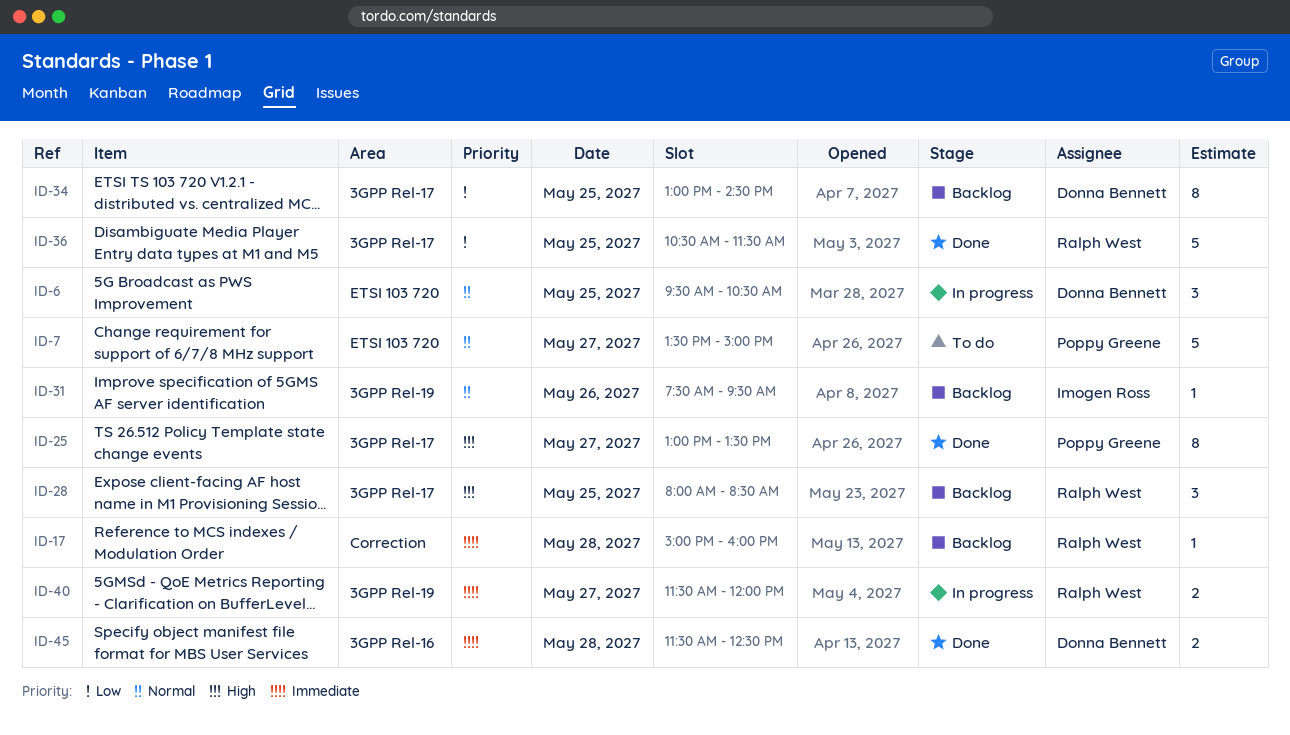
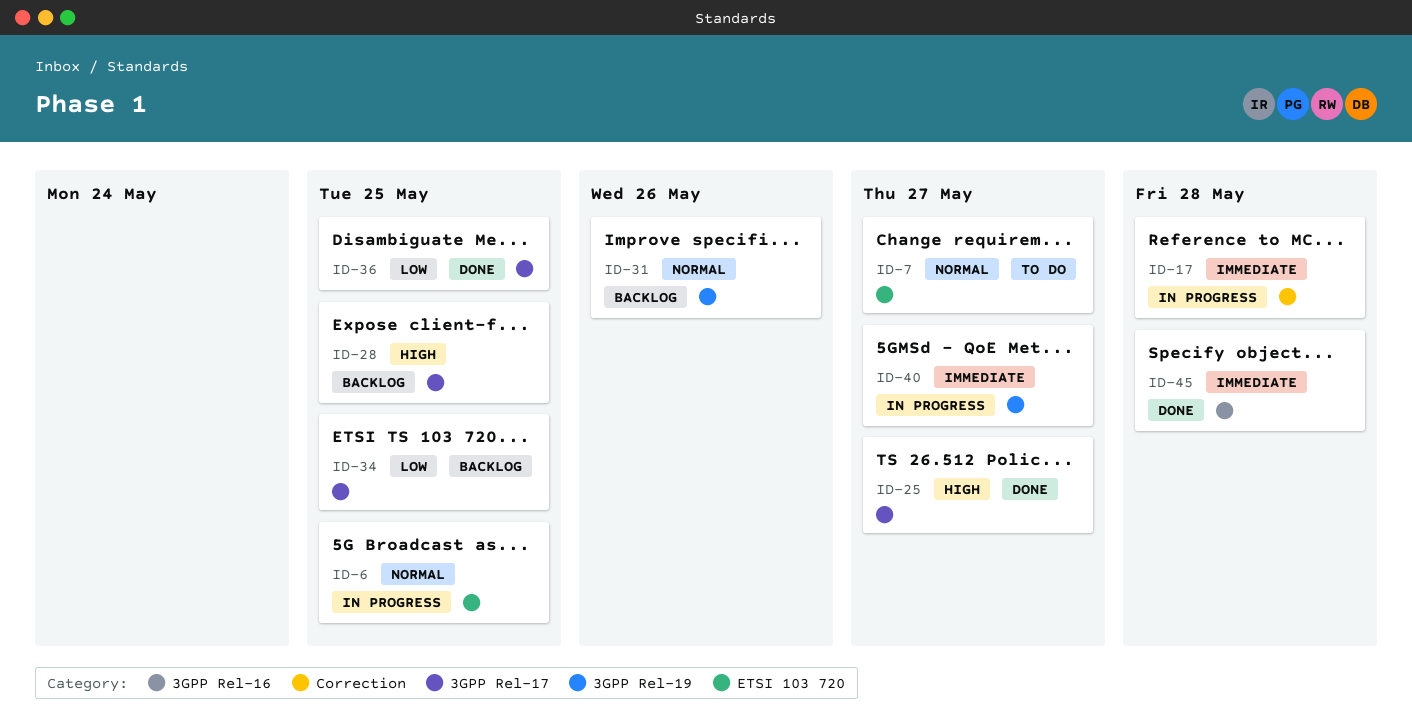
ID-17, status: Backlog -> In progress

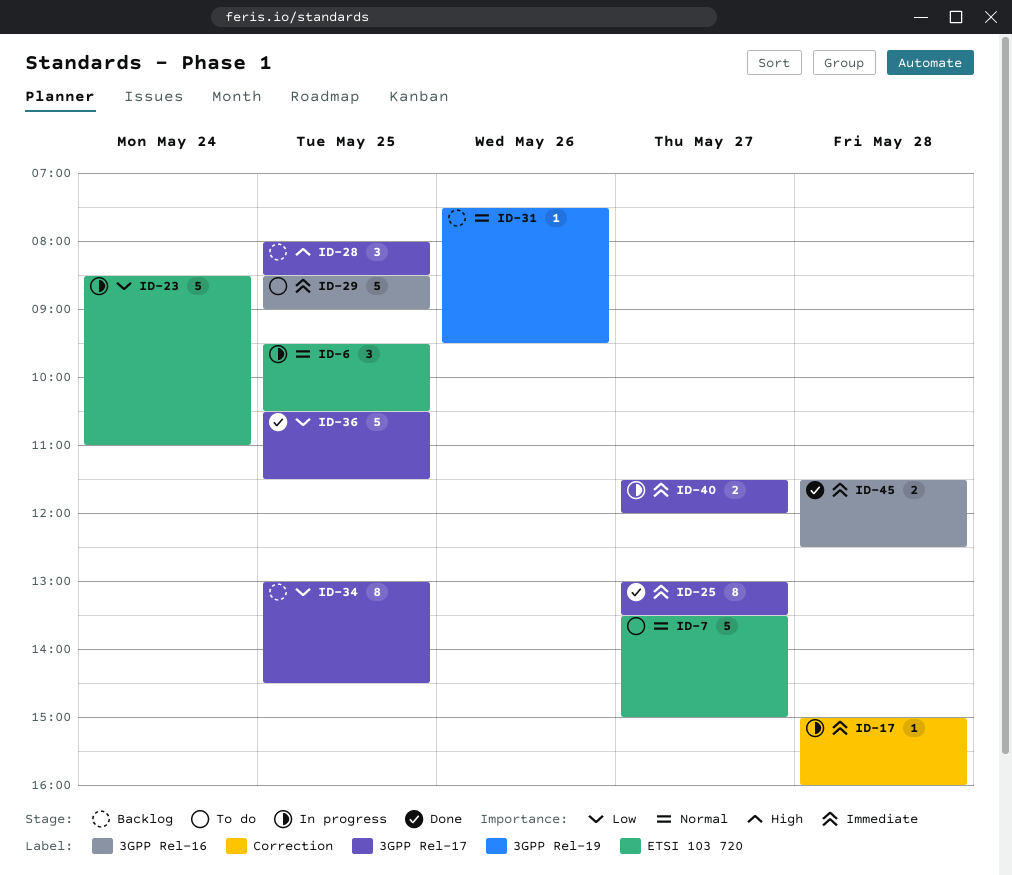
ID-23: none -> present
ID-25, priority: High -> Immediate
ID-29: none -> present
ID-40, label: 3GPP Rel-19 -> 3GPP Rel-17

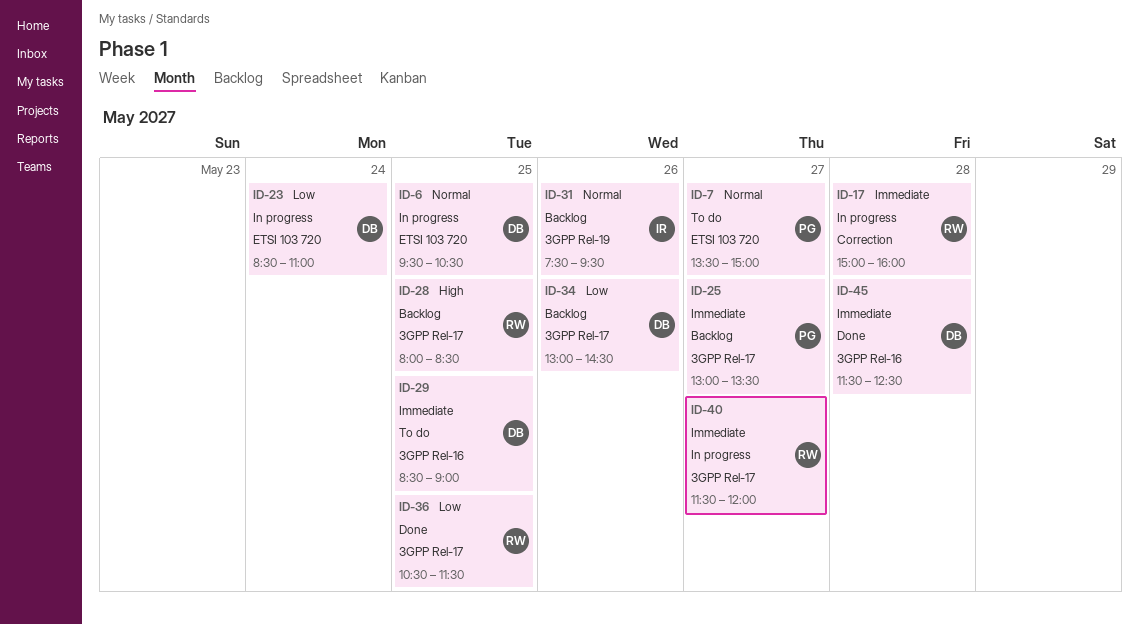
ID-25, status: Done -> Backlog
ID-34, day: May 25 -> May 26

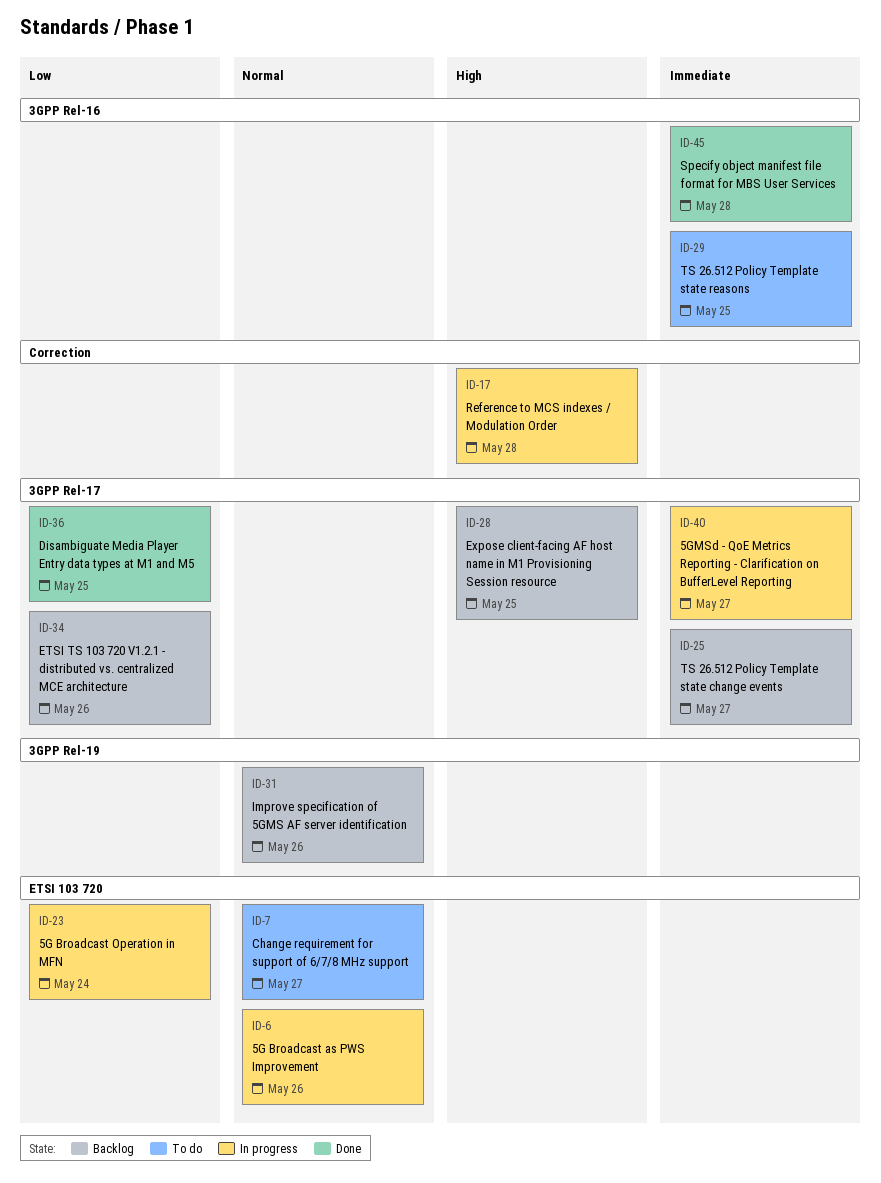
ID-6, day: May 25 -> May 26
ID-17, priority: Immediate -> High

